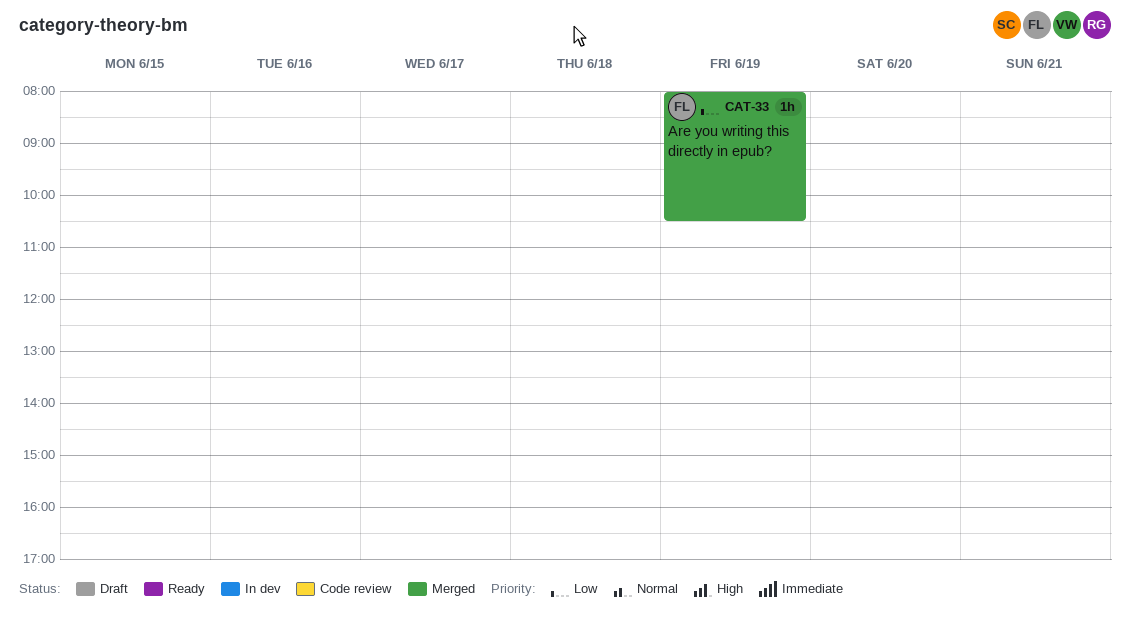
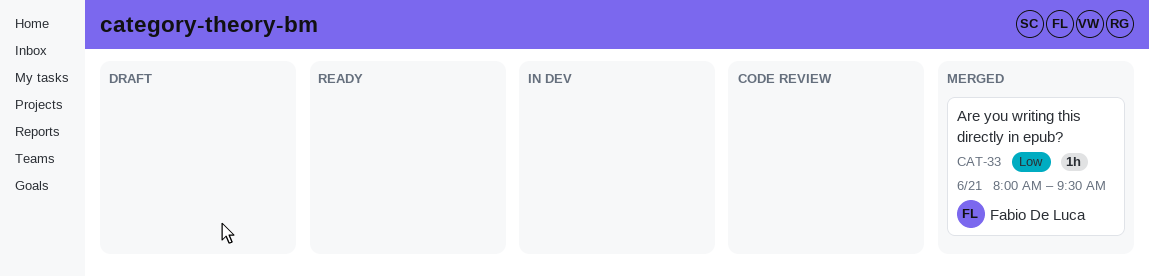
CAT-33, day: Jun 19 -> Jun 21
CAT-33, ends: 10:30 -> 09:30

